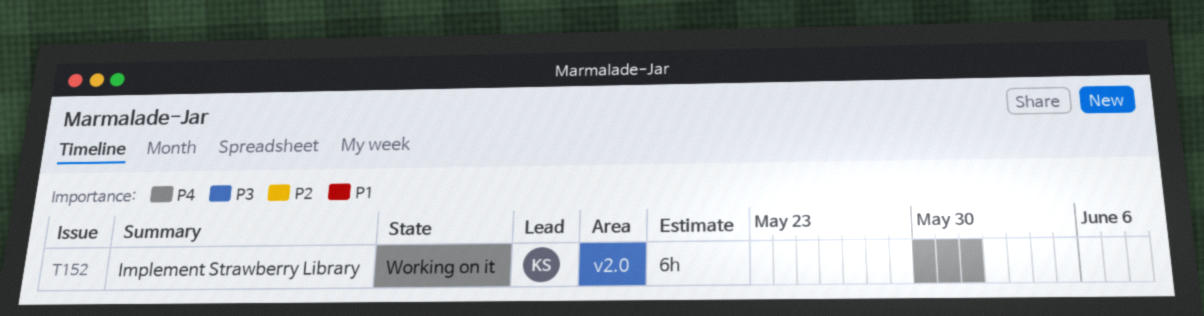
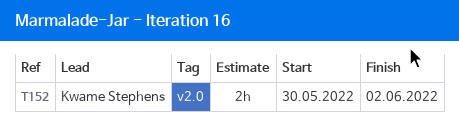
T152, estimate: 6h -> 2h
T152, due: Jun 1 -> Jun 2

